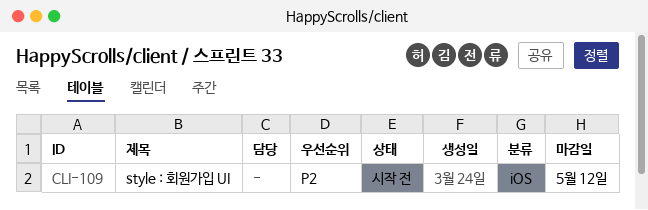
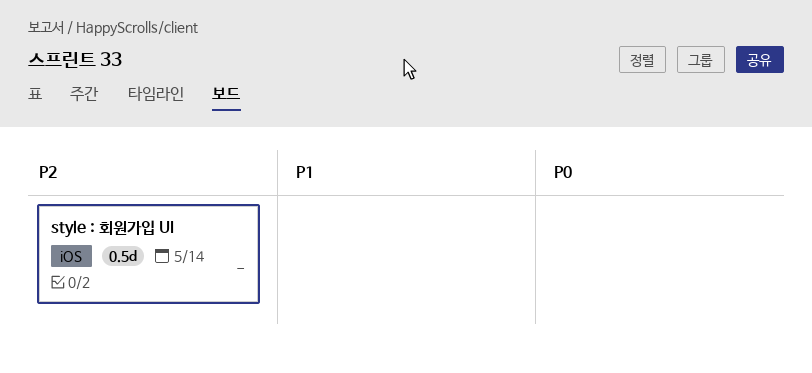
style : 회원가입 UI, due: May 12 -> May 14

